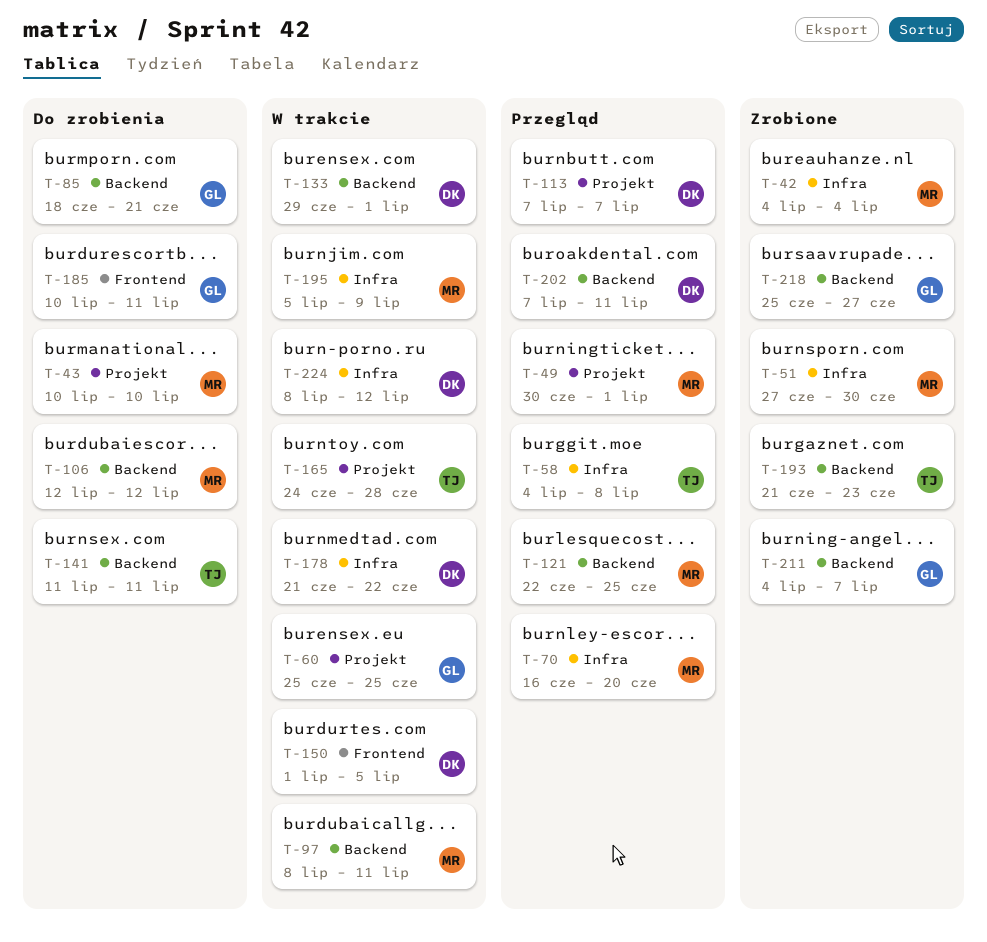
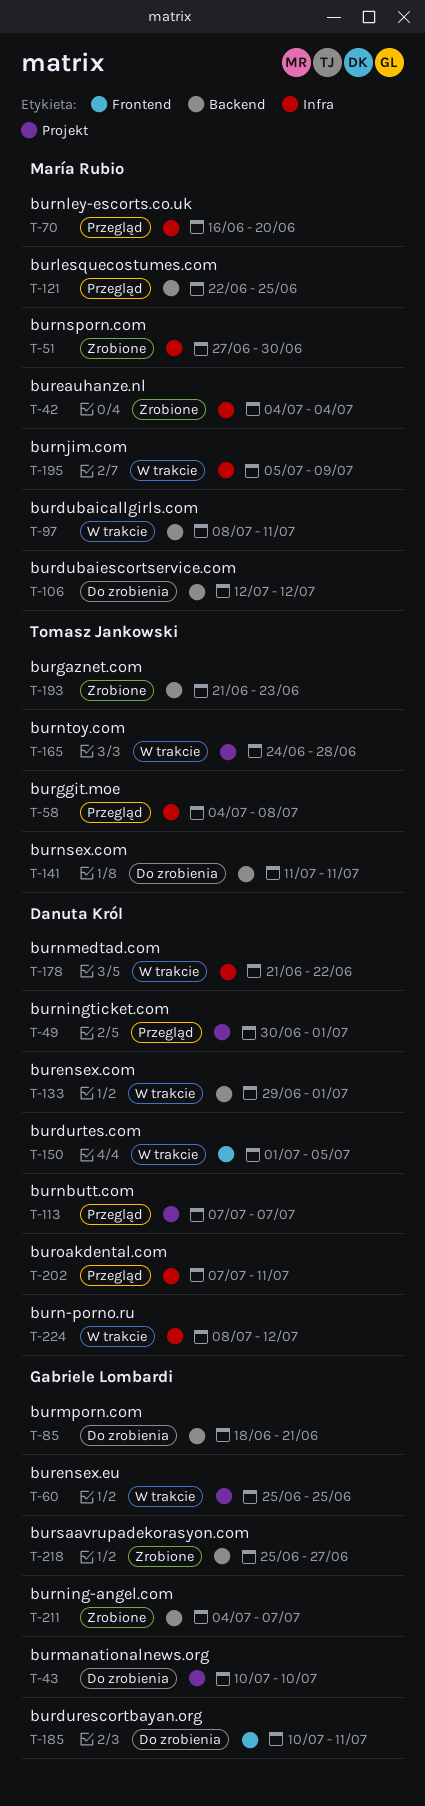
T-43, owner: María Rubio -> Gabriele Lombardi
T-49, owner: María Rubio -> Danuta Król
T-202, label: Backend -> Infra

